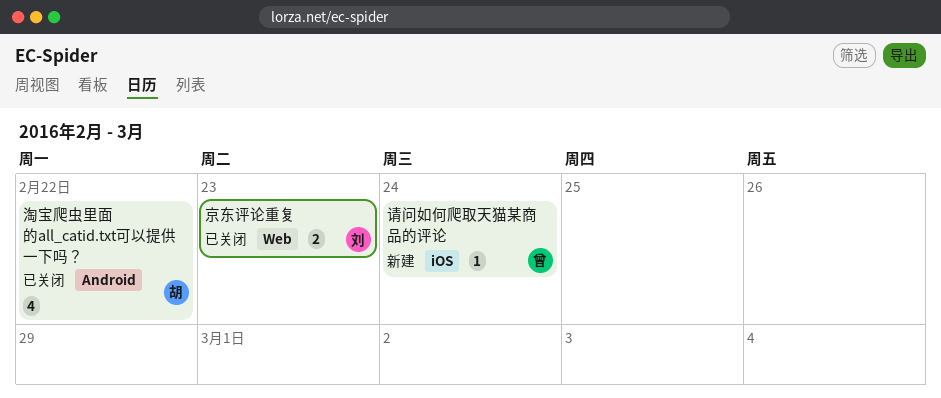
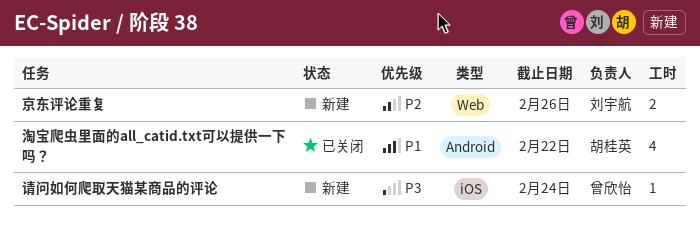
京东评论重复, status: 已关闭 -> 新建
京东评论重复, due: Feb 23 -> Feb 26

